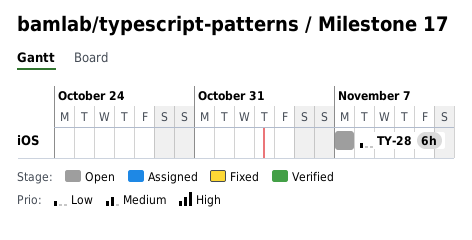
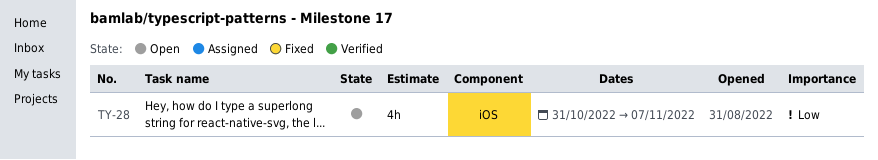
TY-28, estimate: 6h -> 4h
TY-28, start: Nov 7 -> Oct 31

